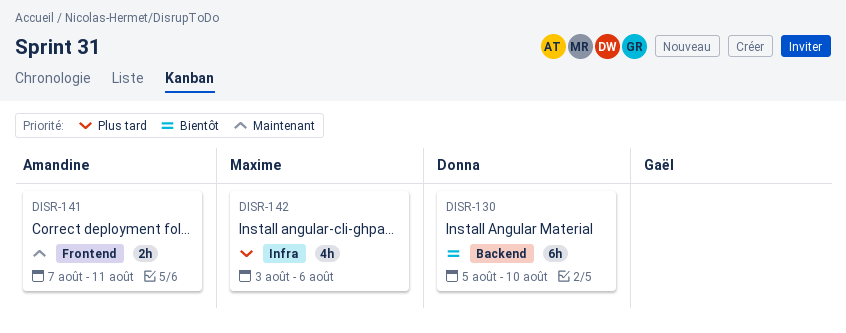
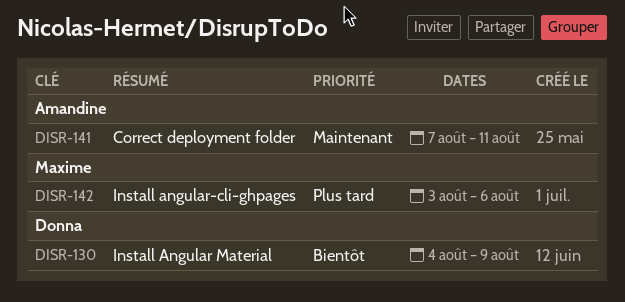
DISR-130, start: Aug 5 -> Aug 4
DISR-130, due: Aug 10 -> Aug 9

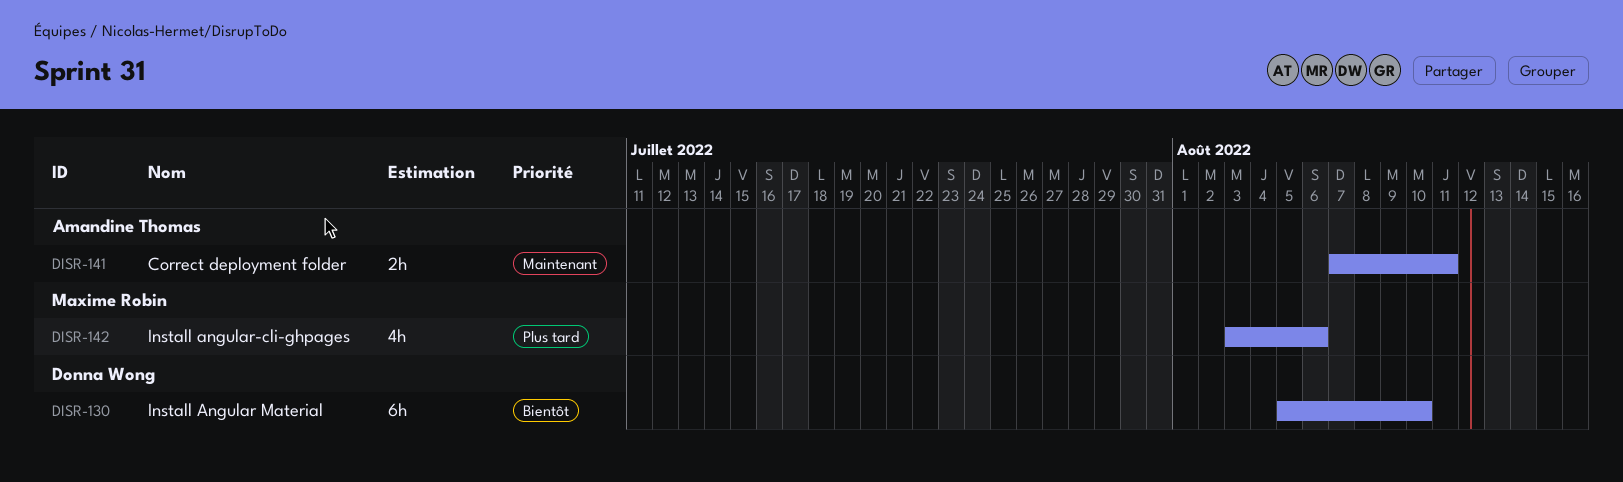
DISR-130, start: Aug 4 -> Aug 5
DISR-130, due: Aug 9 -> Aug 10

